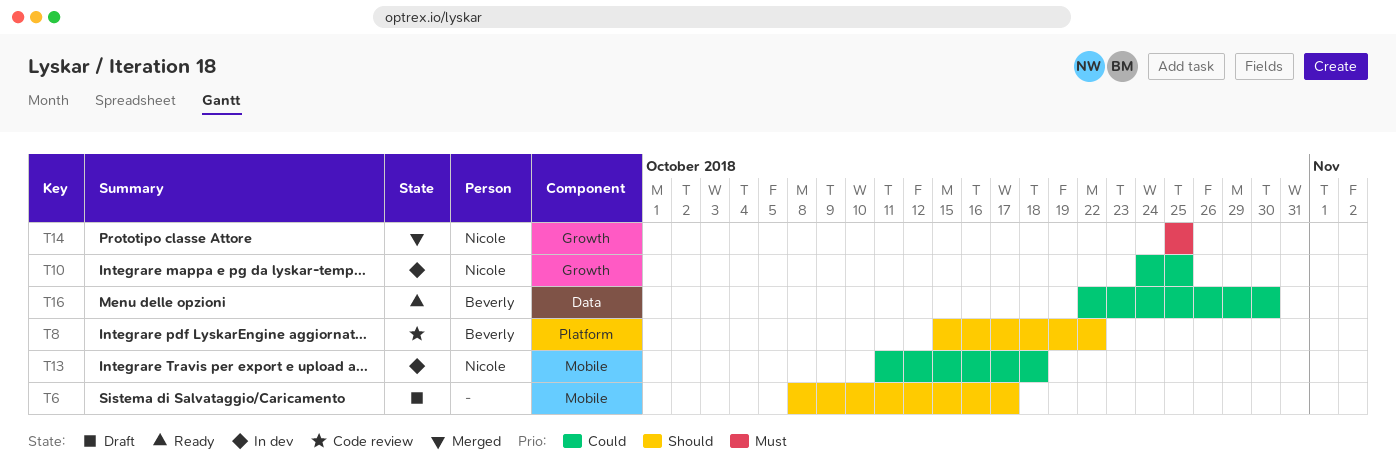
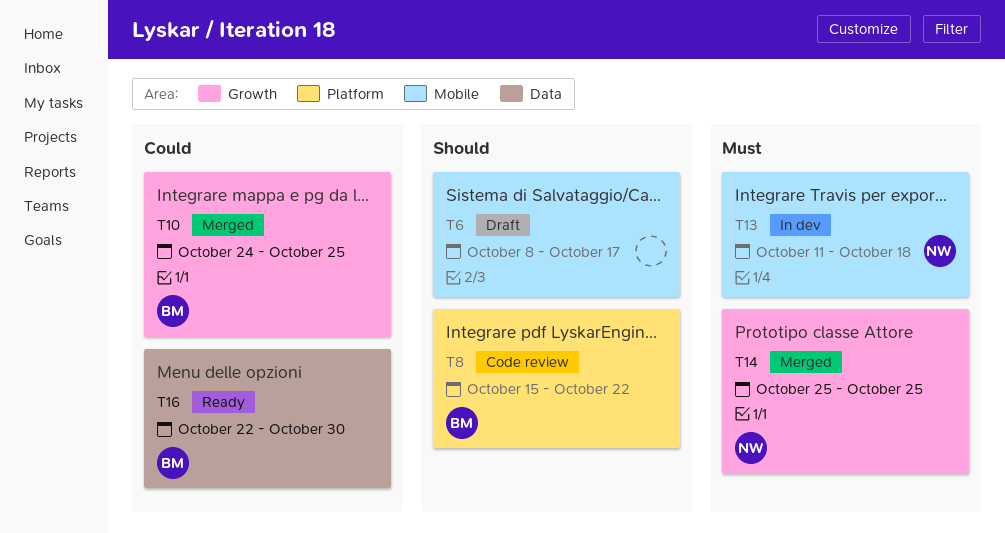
T10, status: In dev -> Merged
T10, owner: Nicole -> Beverly
T13, priority: Could -> Must

